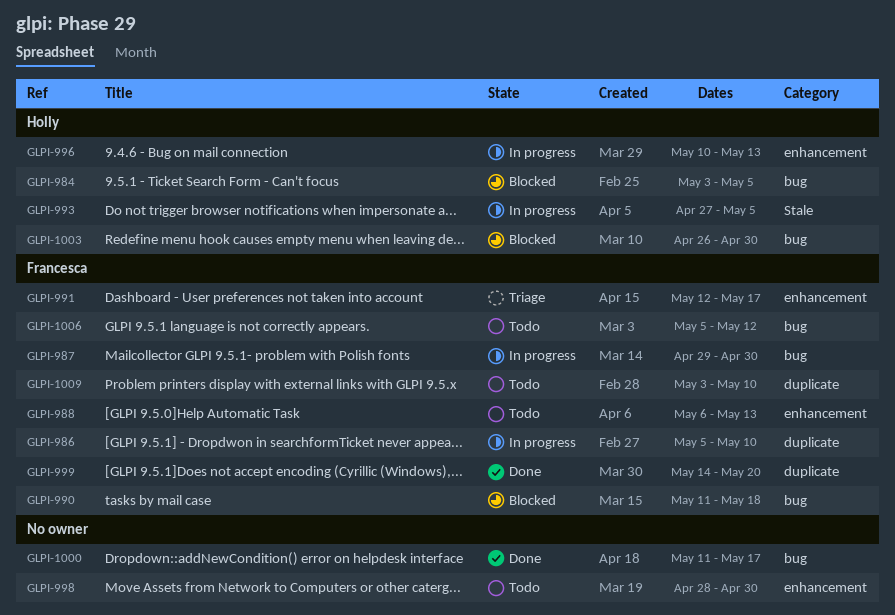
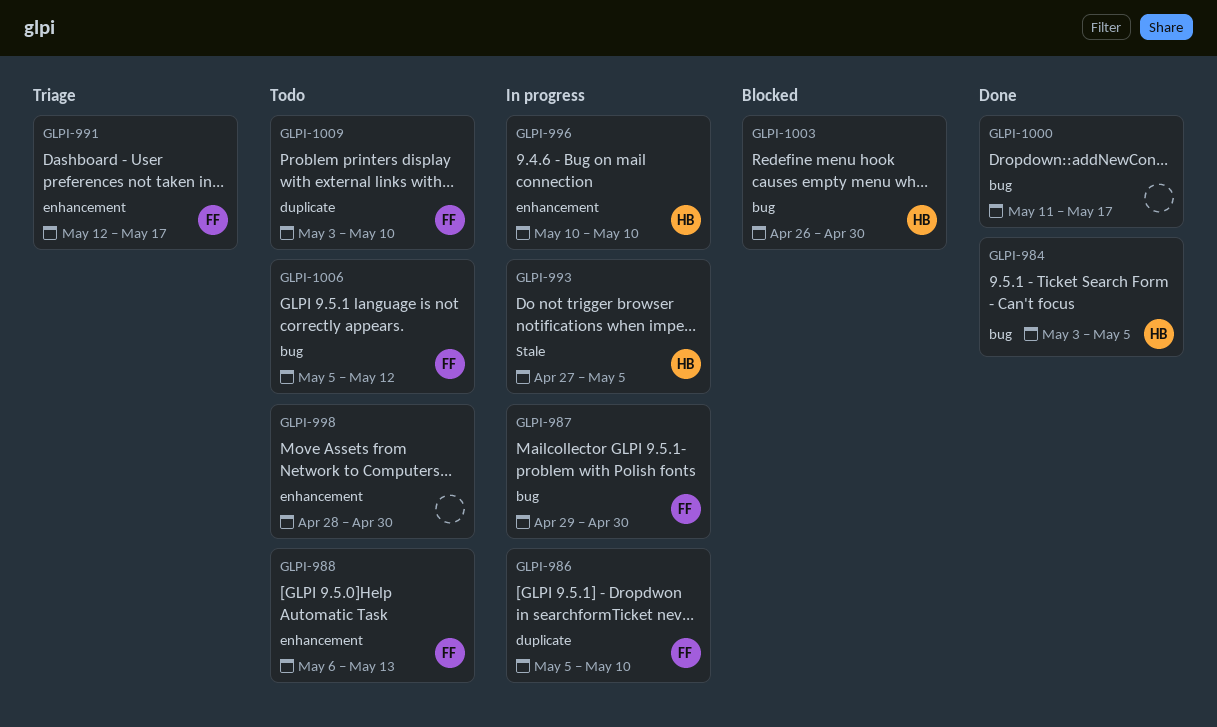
GLPI-984, status: Blocked -> Done
GLPI-990: present -> none
GLPI-996, due: May 13 -> May 10
GLPI-999: present -> none

